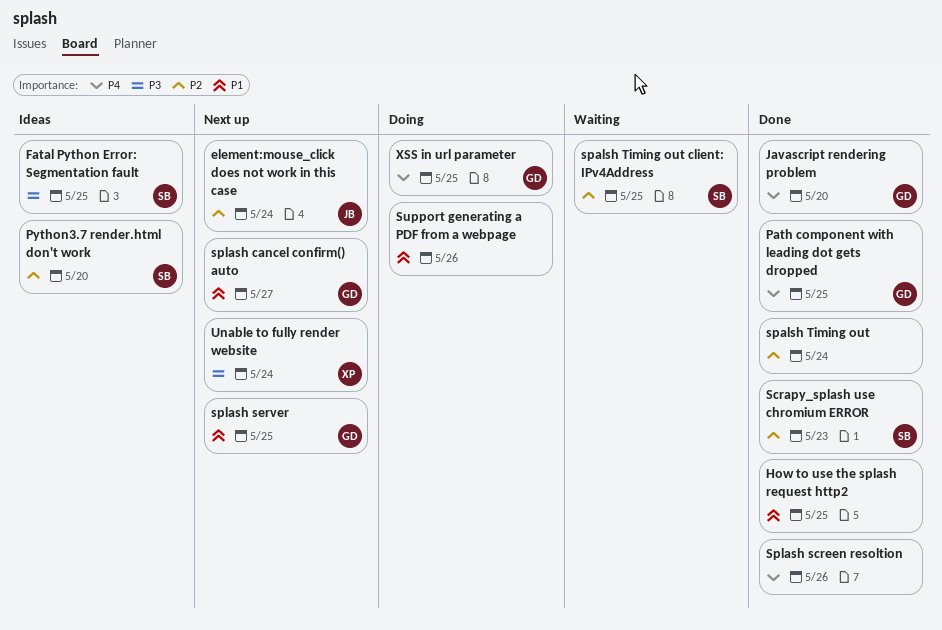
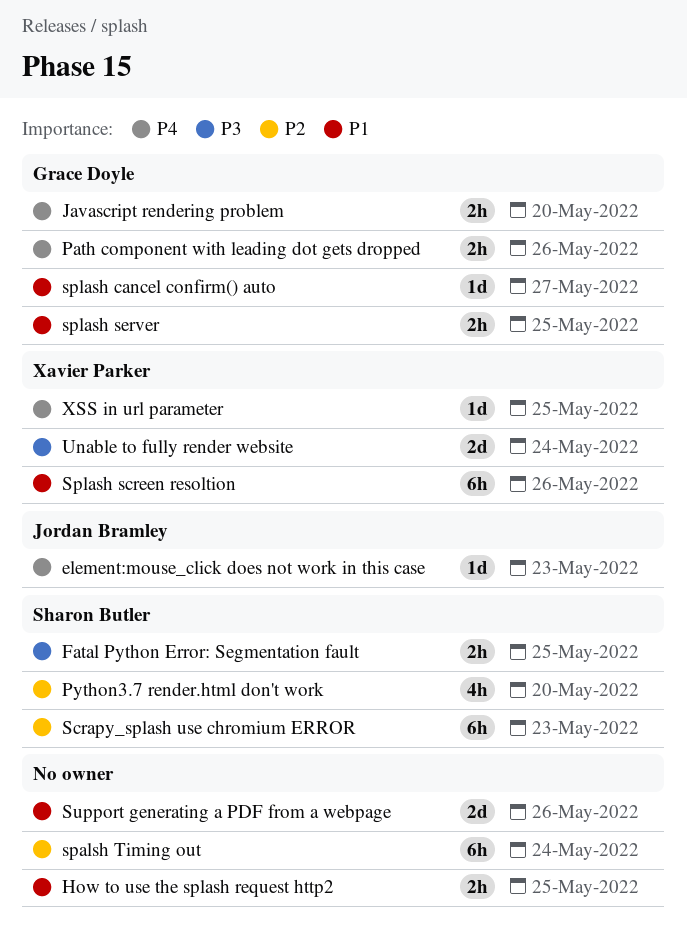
element:mouse_click does not work in this case, priority: P2 -> P4
element:mouse_click does not work in this case, due: May 24 -> May 23
Path component with leading dot gets dropped, due: May 25 -> May 26
spalsh Timing out client: IPv4Address: present -> none
Splash screen resoltion, owner: none -> Xavier Parker
Splash screen resoltion, priority: P4 -> P1
XSS in url parameter, owner: Grace Doyle -> Xavier Parker

